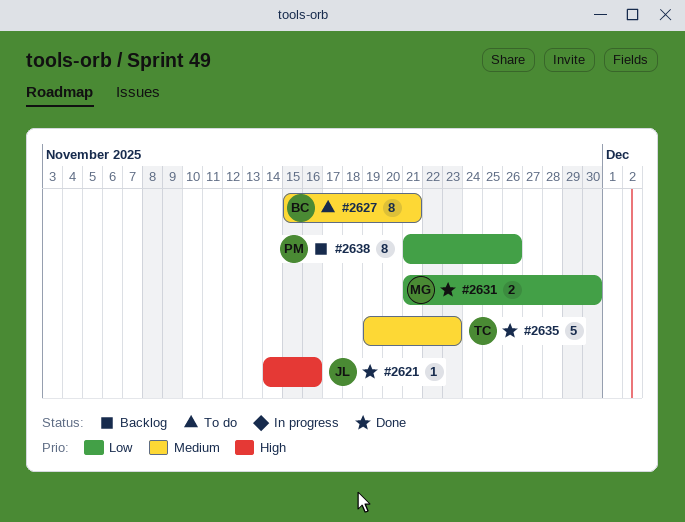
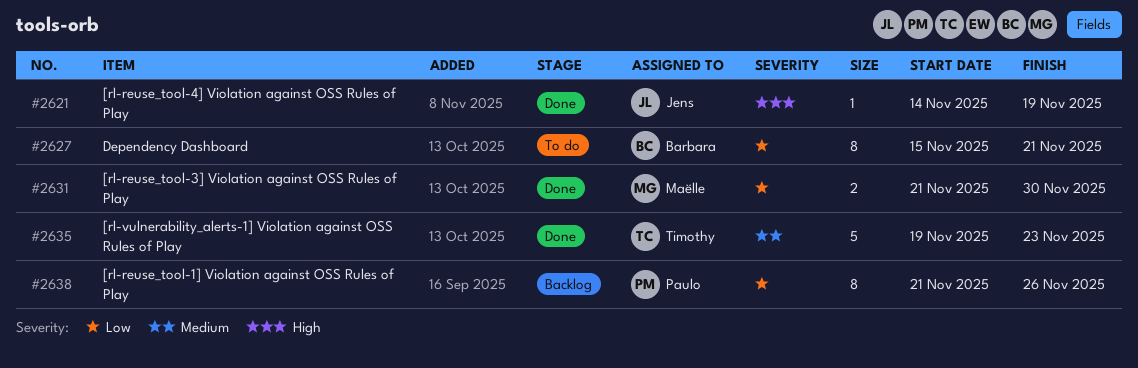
#2621, due: Nov 16 -> Nov 19
#2627, priority: Medium -> Low

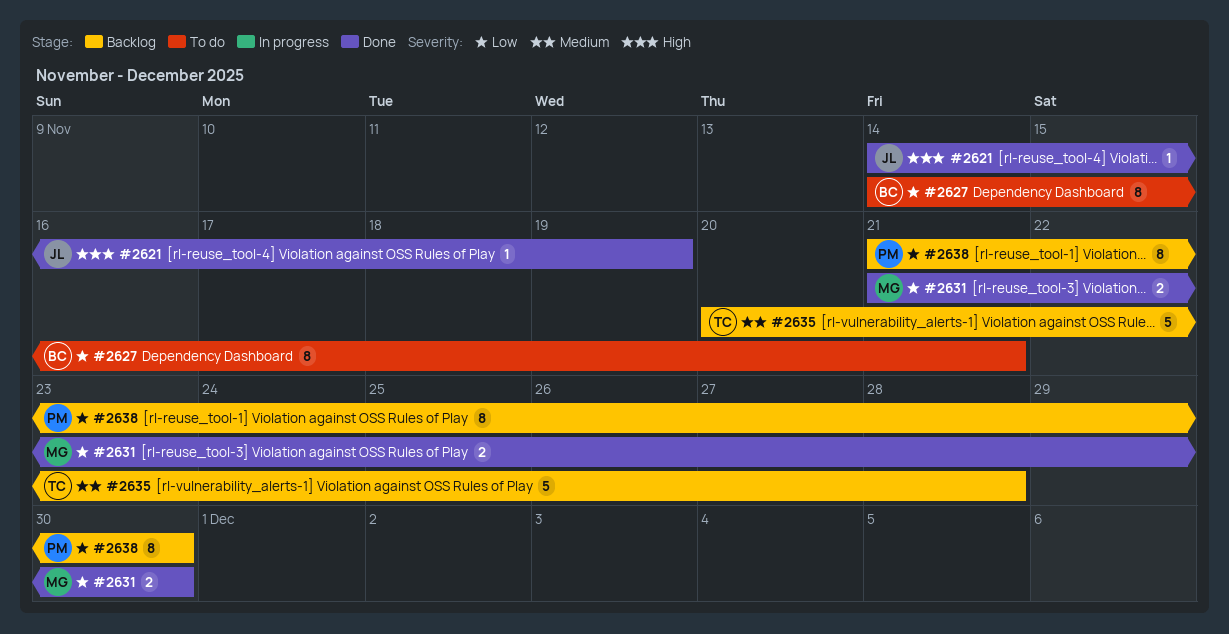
#2627, start: Nov 15 -> Nov 14
#2635, status: Done -> Backlog
#2635, start: Nov 19 -> Nov 20
#2635, due: Nov 23 -> Nov 28
#2638, due: Nov 26 -> Nov 30

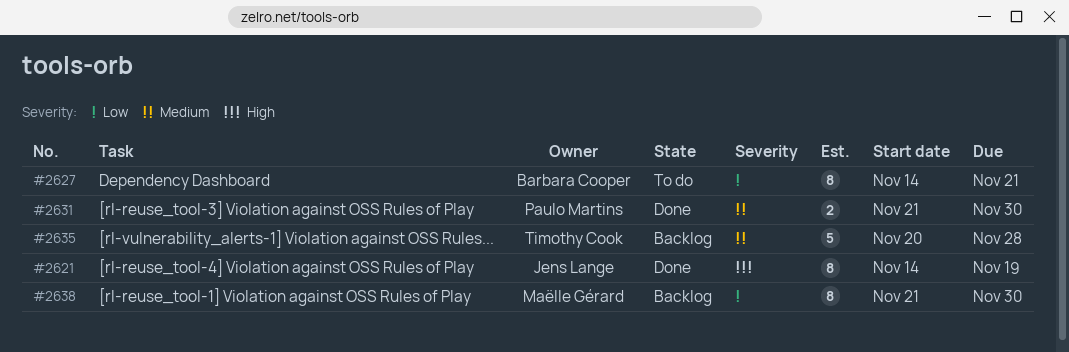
#2621, estimate: 1 -> 8
#2631, owner: Maëlle Gérard -> Paulo Martins
#2631, priority: Low -> Medium
#2638, owner: Paulo Martins -> Maëlle Gérard

